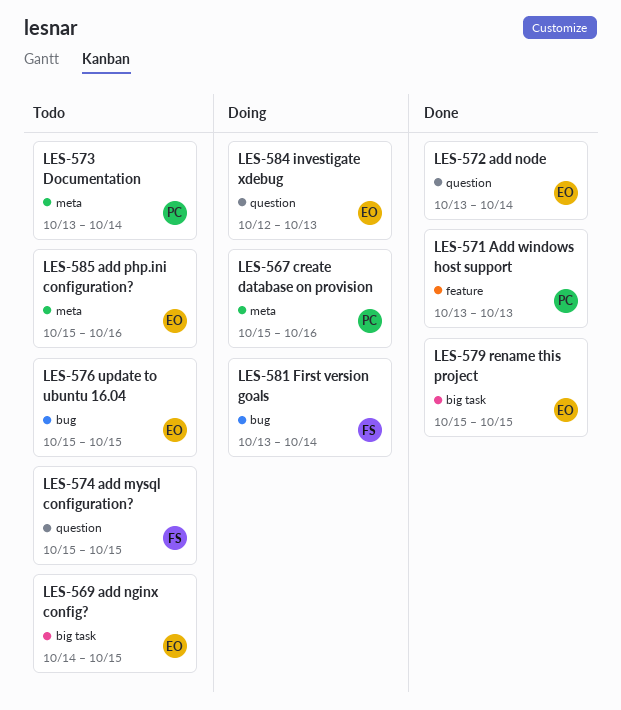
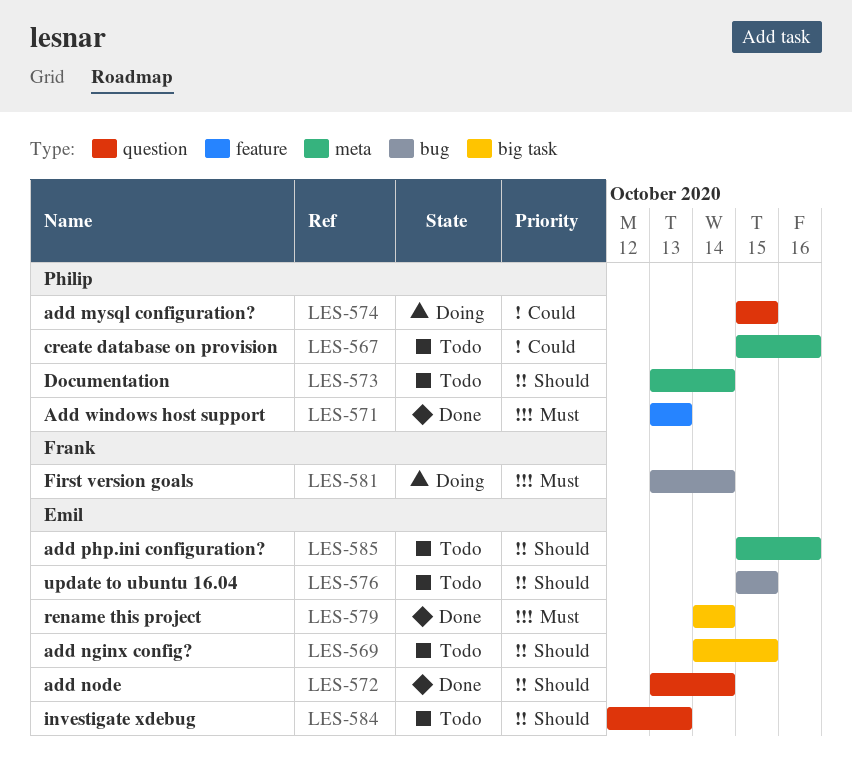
LES-567, status: Doing -> Todo
LES-574, status: Todo -> Doing
LES-574, owner: Frank -> Philip
LES-579, start: Oct 15 -> Oct 14
LES-579, due: Oct 15 -> Oct 14
LES-584, status: Doing -> Todo

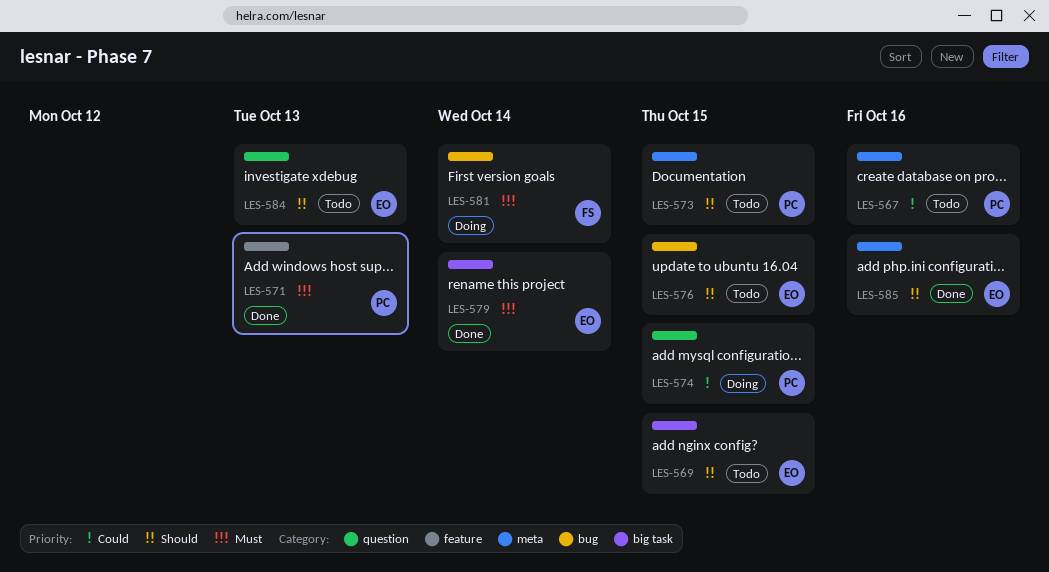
LES-572: present -> none
LES-573, due: Oct 14 -> Oct 15
LES-585, status: Todo -> Done

